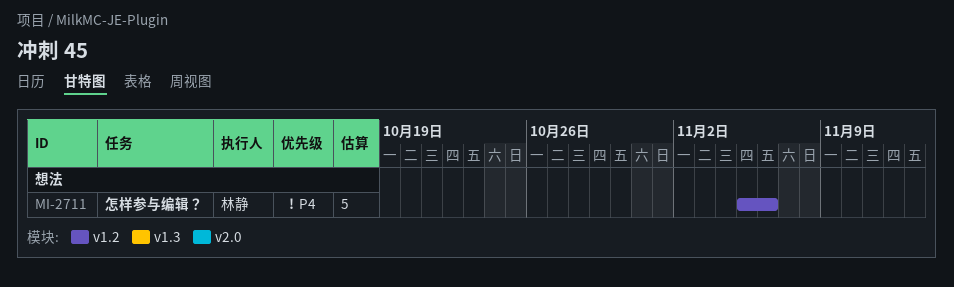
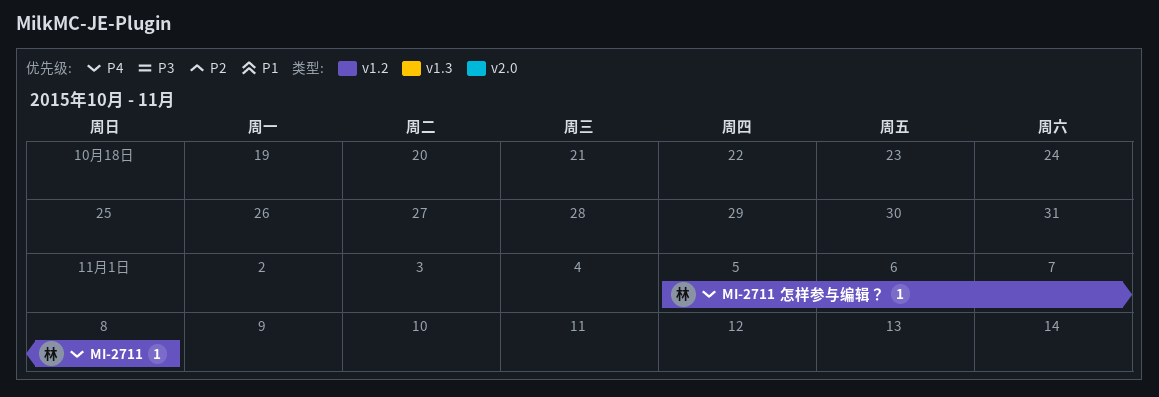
MI-2711, estimate: 5 -> 1
MI-2711, due: Nov 6 -> Nov 8

